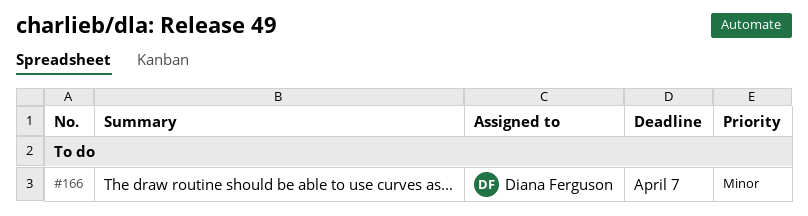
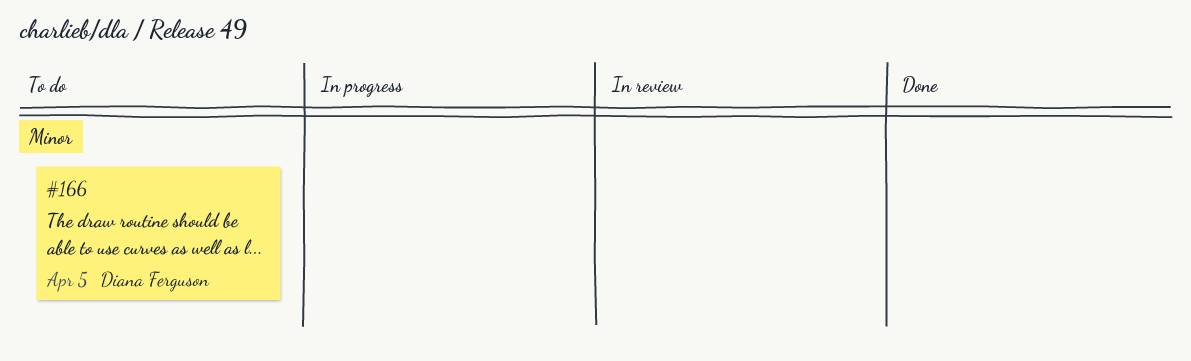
#166, due: Apr 7 -> Apr 5

